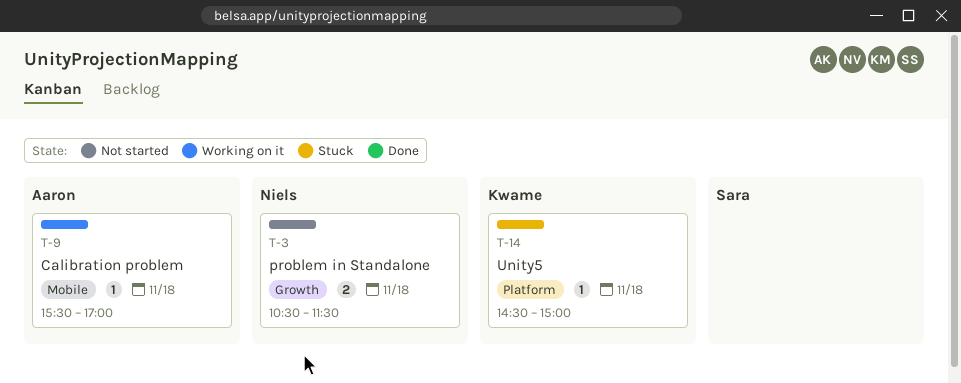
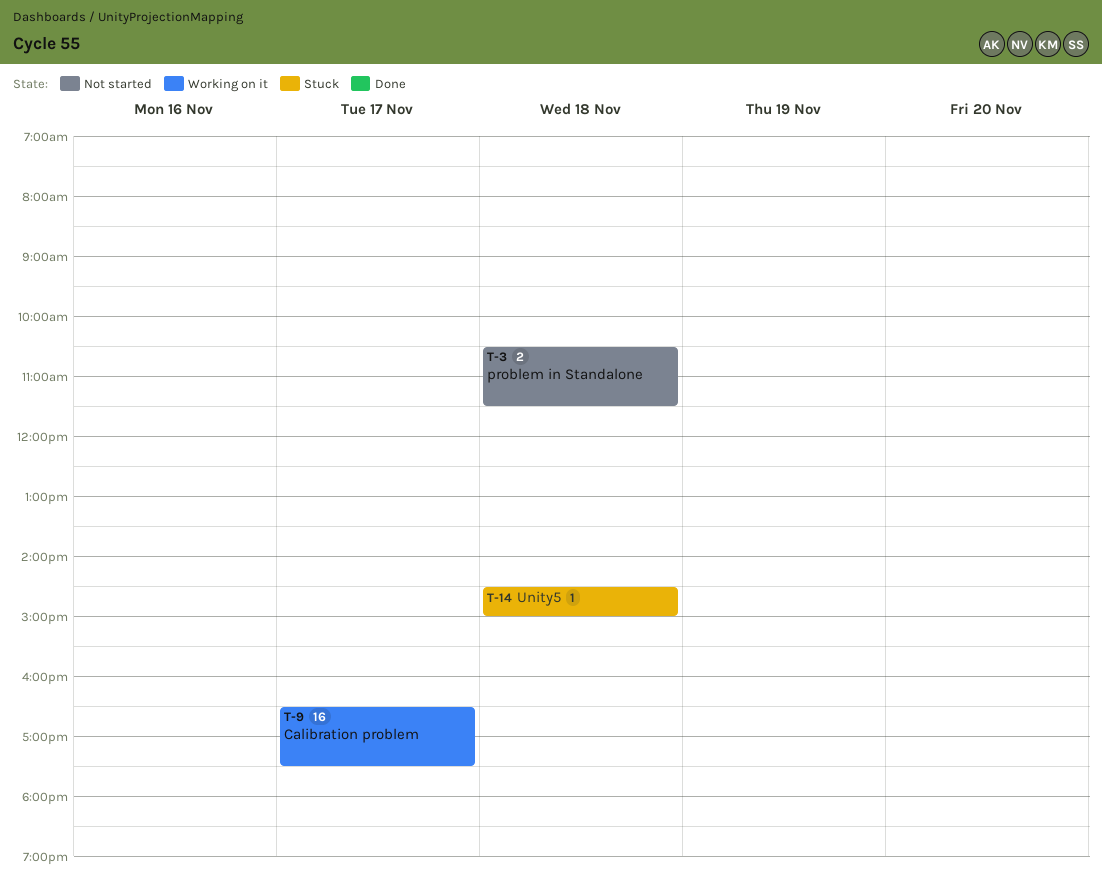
T-9, estimate: 1 -> 16
T-9, day: Nov 18 -> Nov 17
T-9, begins: 15:30 -> 16:30
T-9, ends: 17:00 -> 17:30

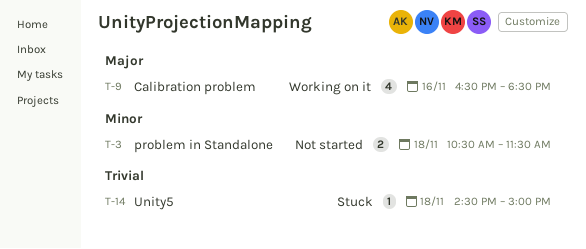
T-9, estimate: 16 -> 4
T-9, day: Nov 17 -> Nov 16
T-9, ends: 17:30 -> 18:30

